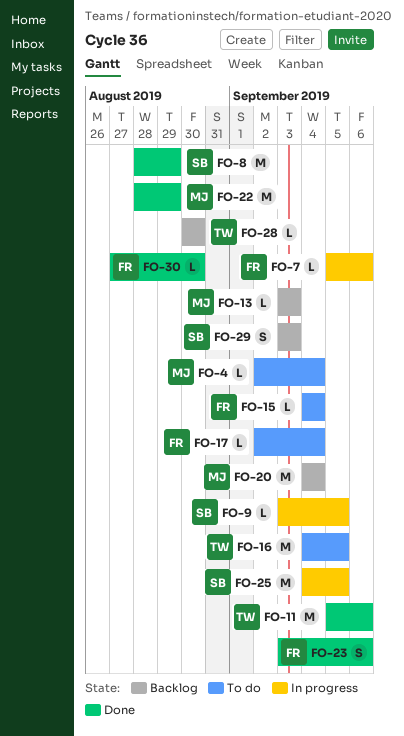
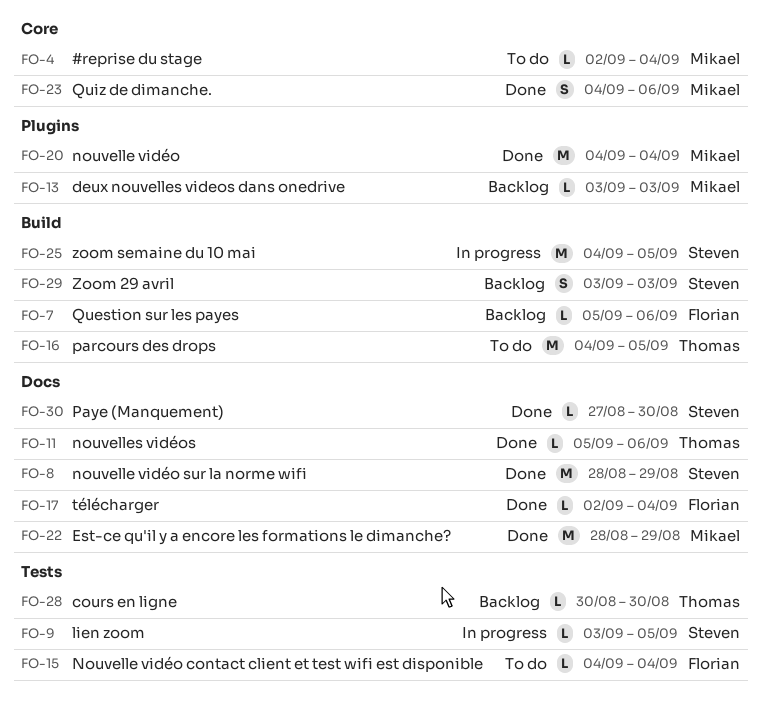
FO-7, status: In progress -> Backlog
FO-11, estimate: M -> L
FO-17, status: To do -> Done
FO-20, status: Backlog -> Done
FO-23, owner: Florian -> Mikael
FO-23, start: Sep 3 -> Sep 4
FO-30, owner: Florian -> Steven

